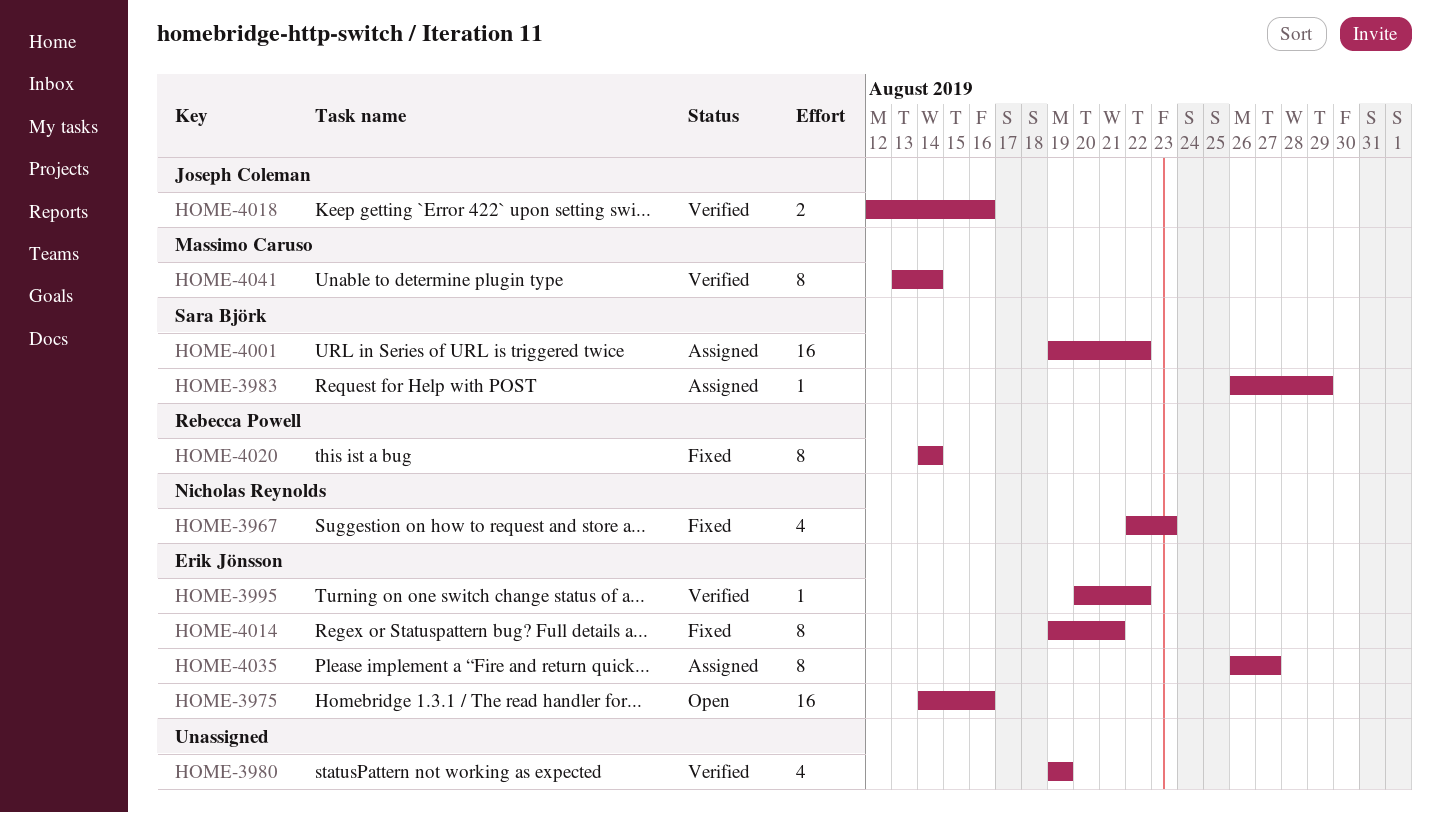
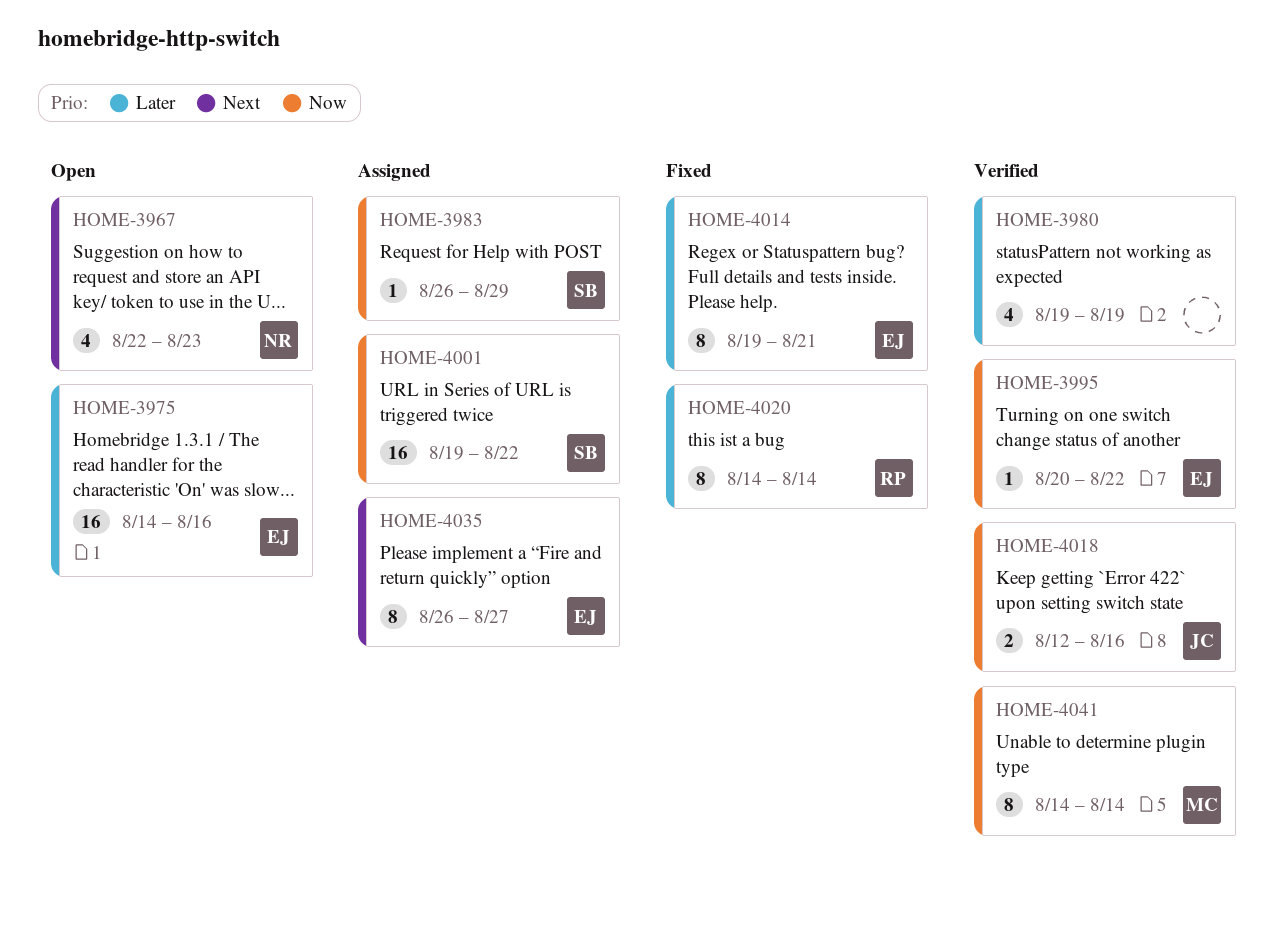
HOME-3967, status: Fixed -> Open
HOME-4041, start: Aug 13 -> Aug 14

